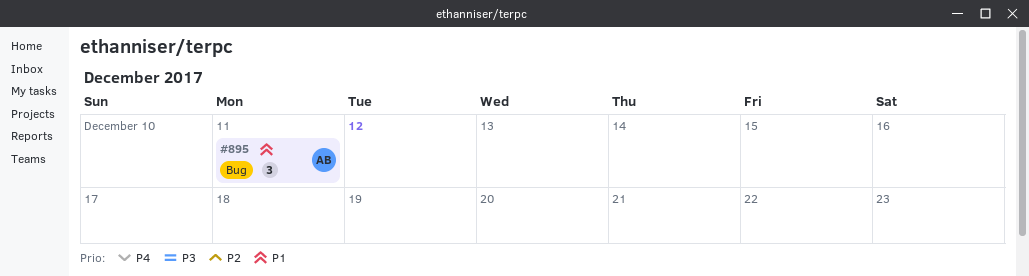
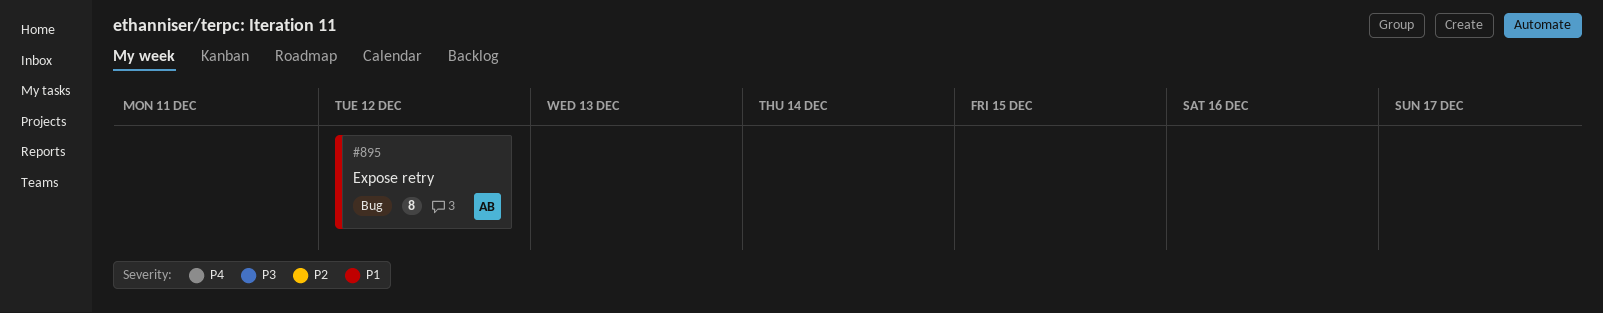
#895, estimate: 3 -> 8
#895, due: Dec 11 -> Dec 12

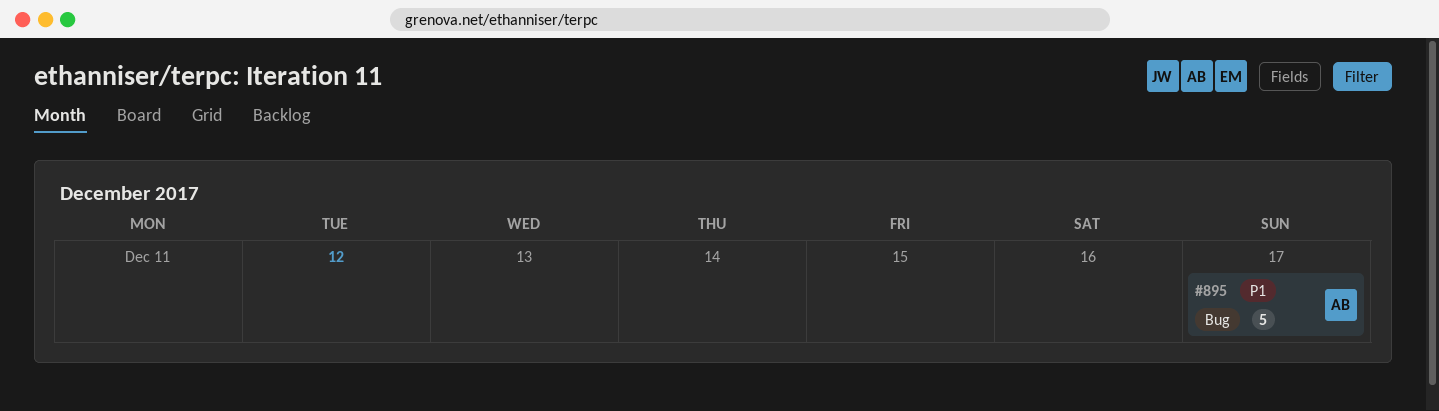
#895, estimate: 8 -> 5
#895, due: Dec 12 -> Dec 17

